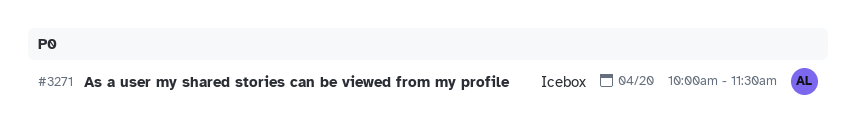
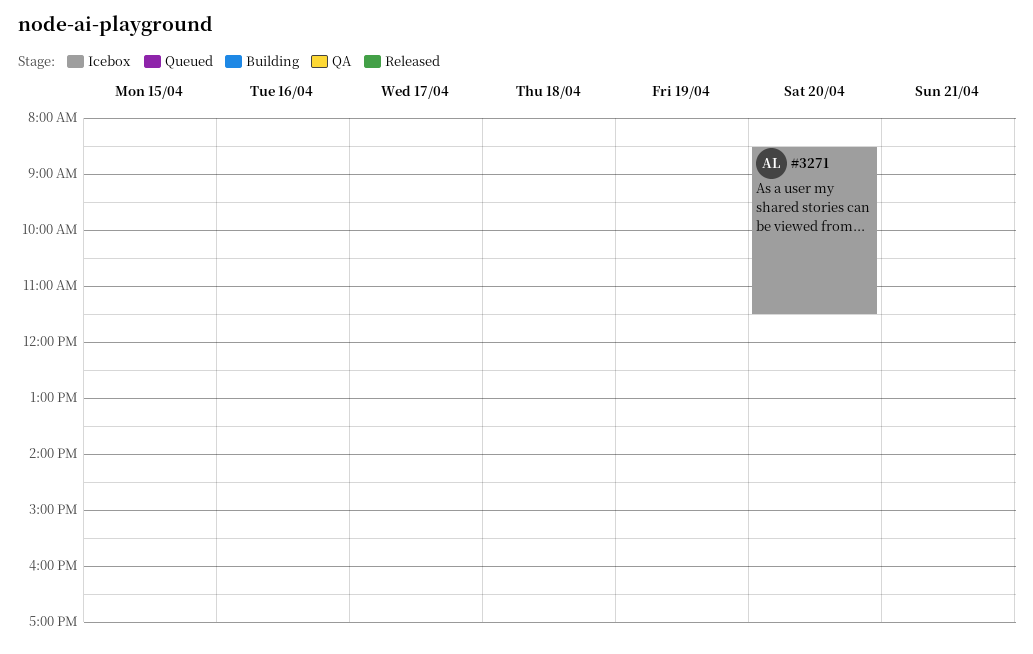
#3271, begins: 10:00 -> 08:30

